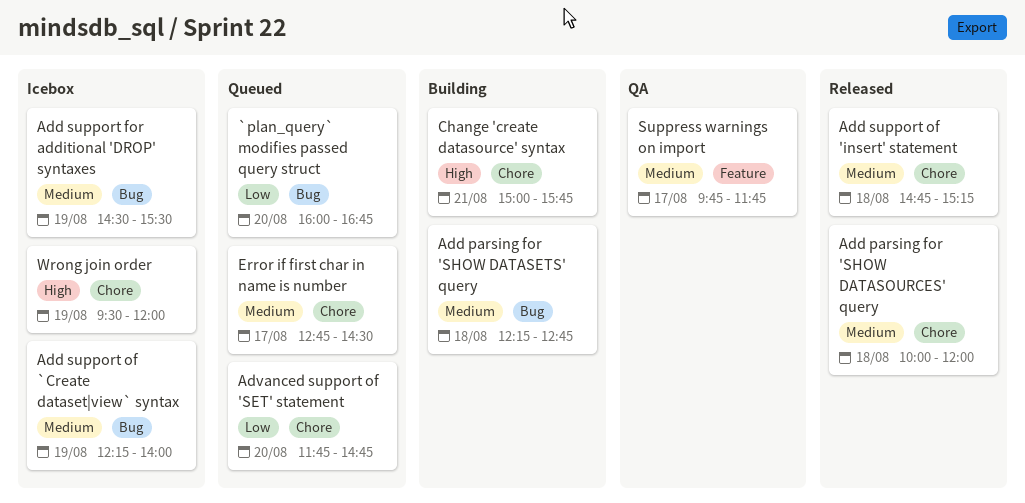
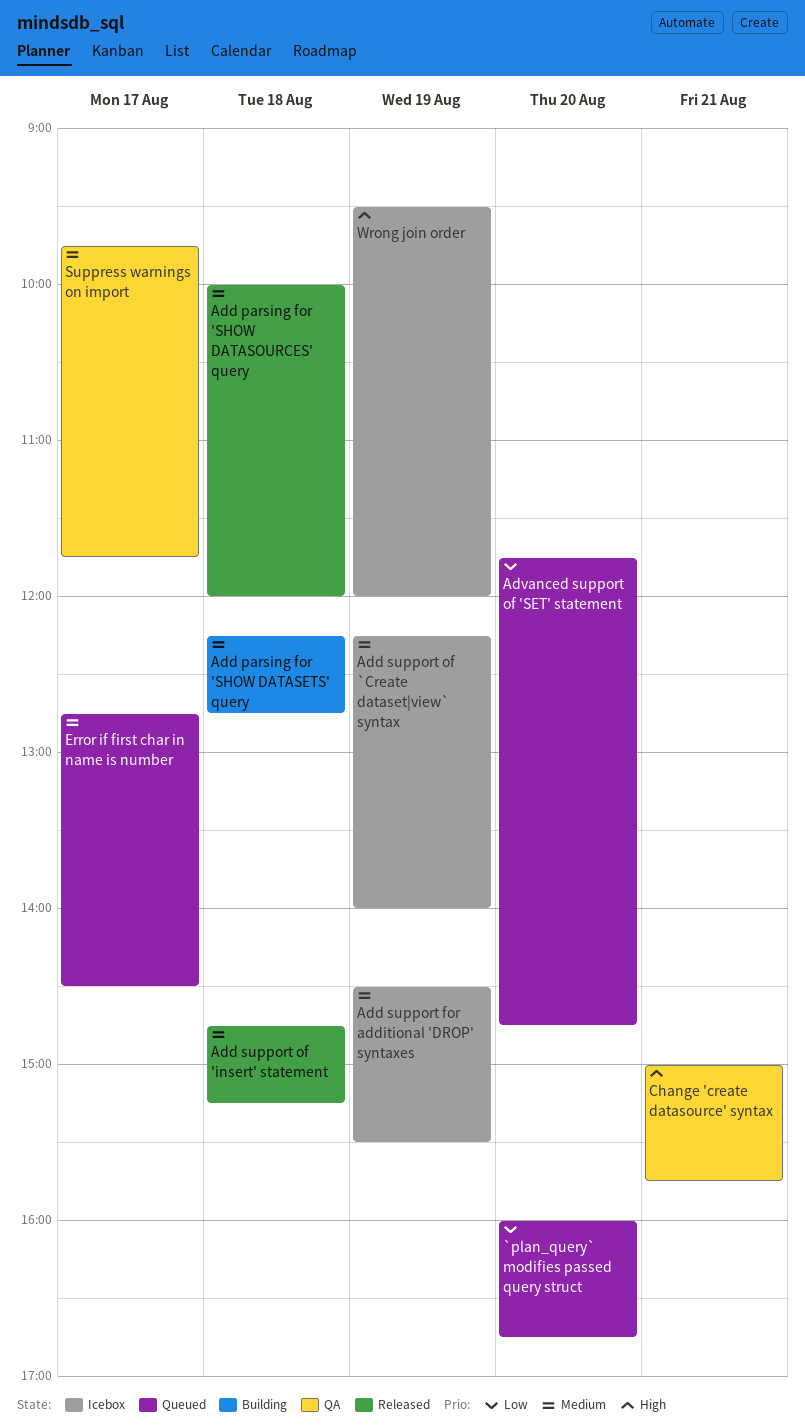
Change 'create datasource' syntax, status: Building -> QA

